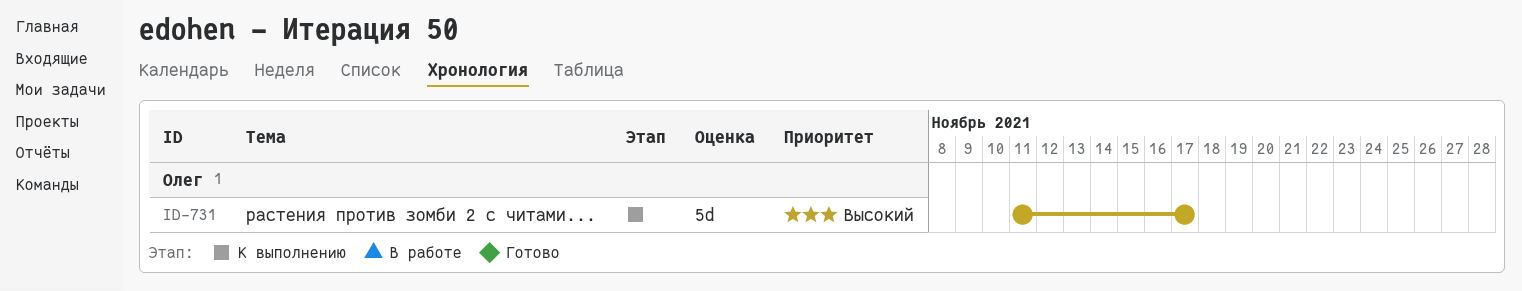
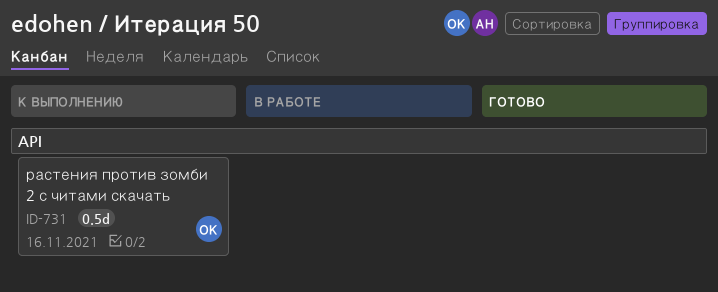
ID-731, estimate: 5d -> 0.5d
ID-731, due: Nov 17 -> Nov 16

